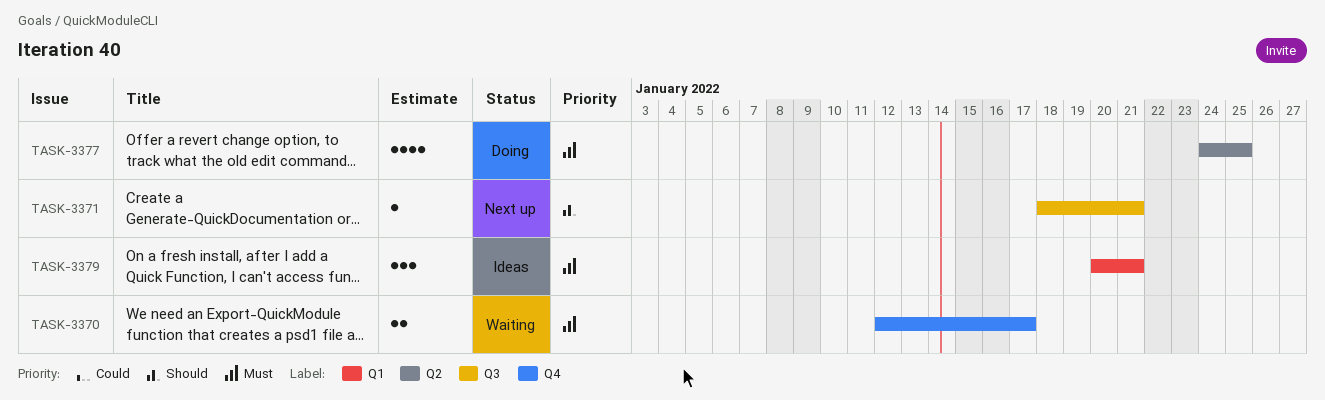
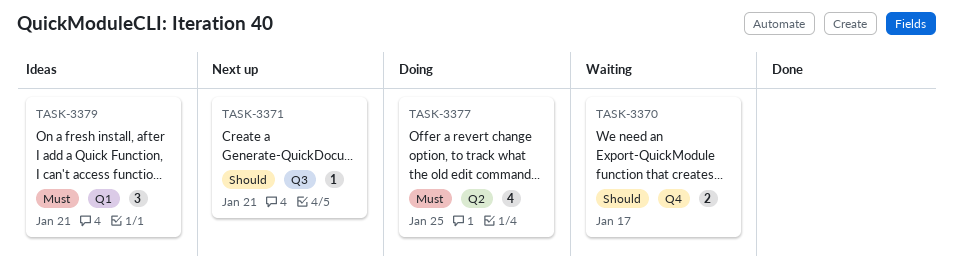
TASK-3370, priority: Must -> Should

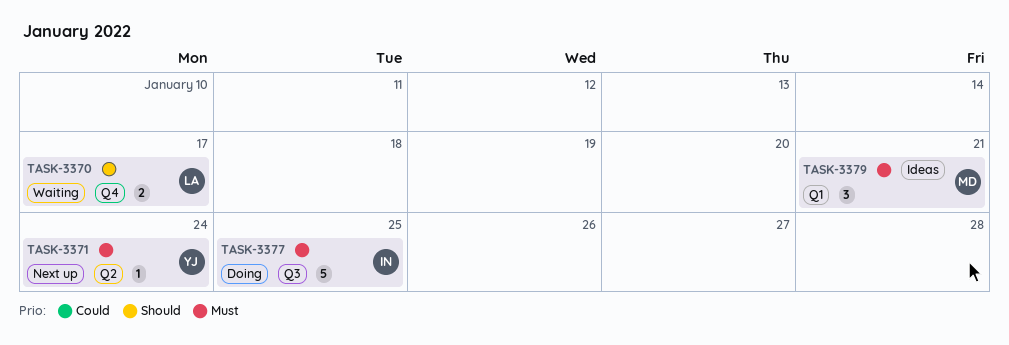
TASK-3371, priority: Should -> Must
TASK-3371, label: Q3 -> Q2
TASK-3371, due: Jan 21 -> Jan 24
TASK-3377, label: Q2 -> Q3
TASK-3377, estimate: 4 -> 5

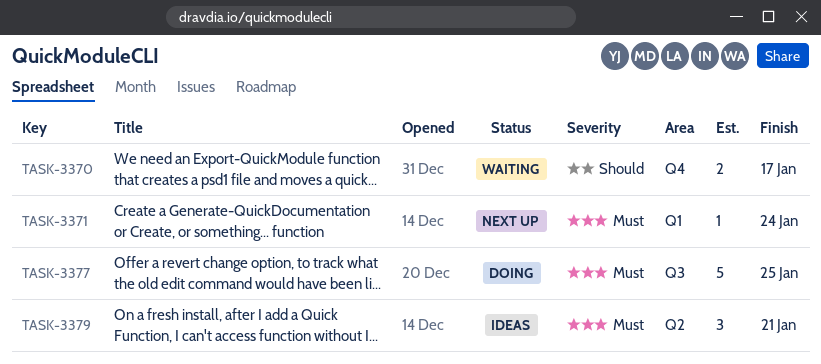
TASK-3371, label: Q2 -> Q1
TASK-3379, label: Q1 -> Q2

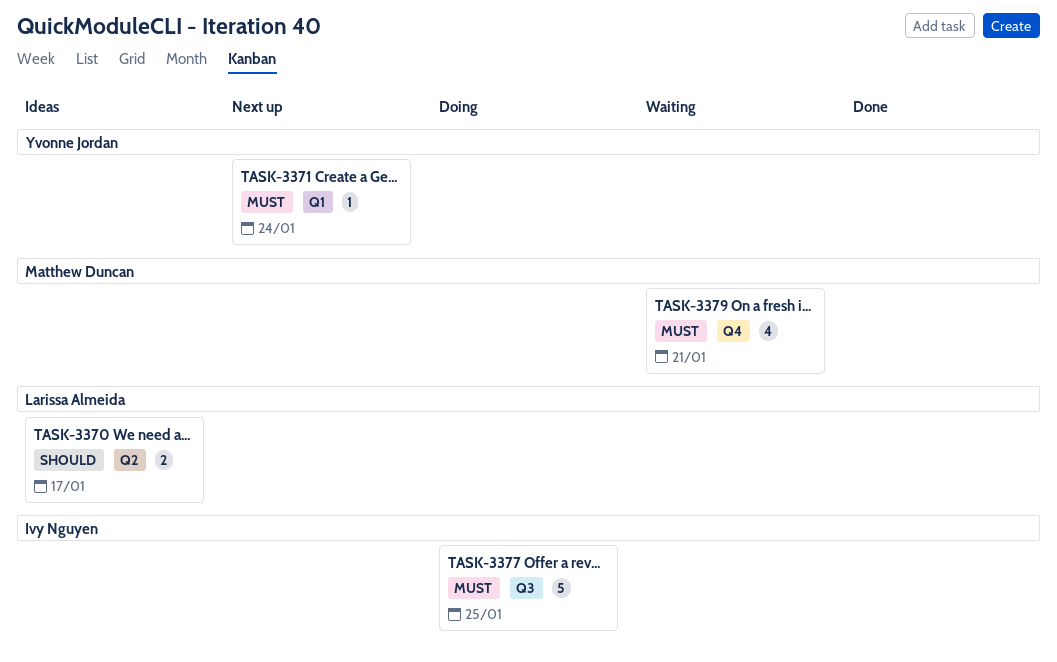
TASK-3370, status: Waiting -> Ideas
TASK-3370, label: Q4 -> Q2
TASK-3379, status: Ideas -> Waiting
TASK-3379, label: Q2 -> Q4
TASK-3379, estimate: 3 -> 4

